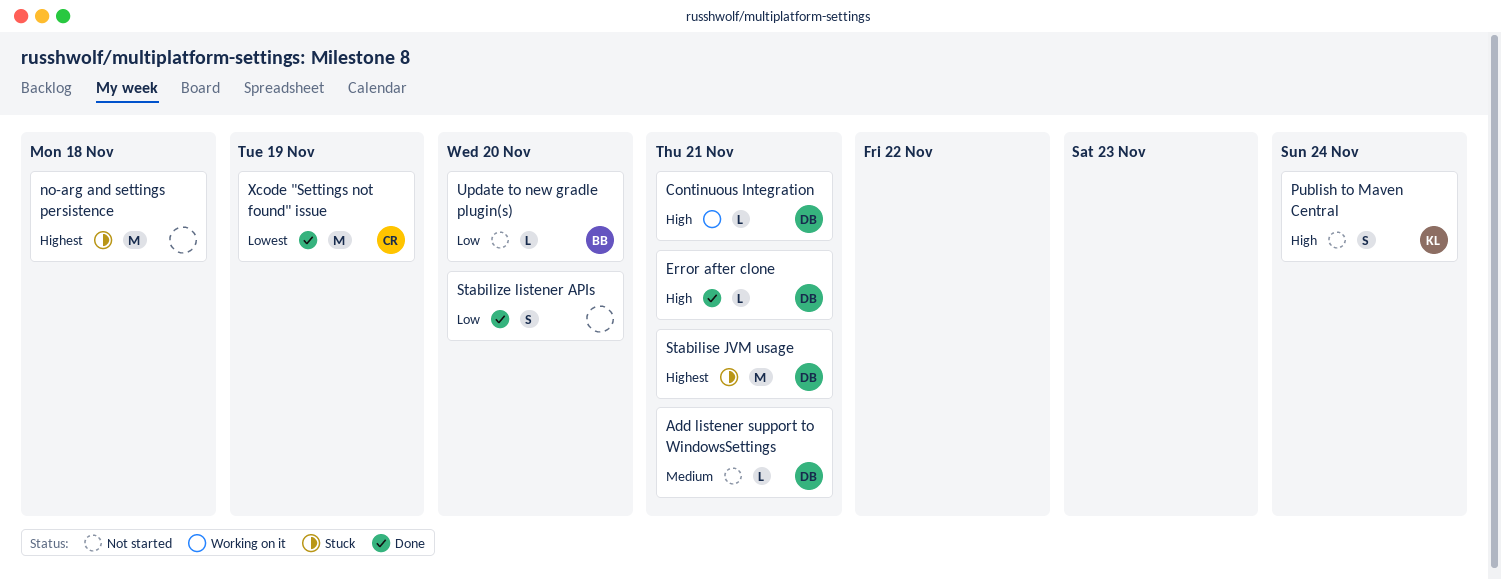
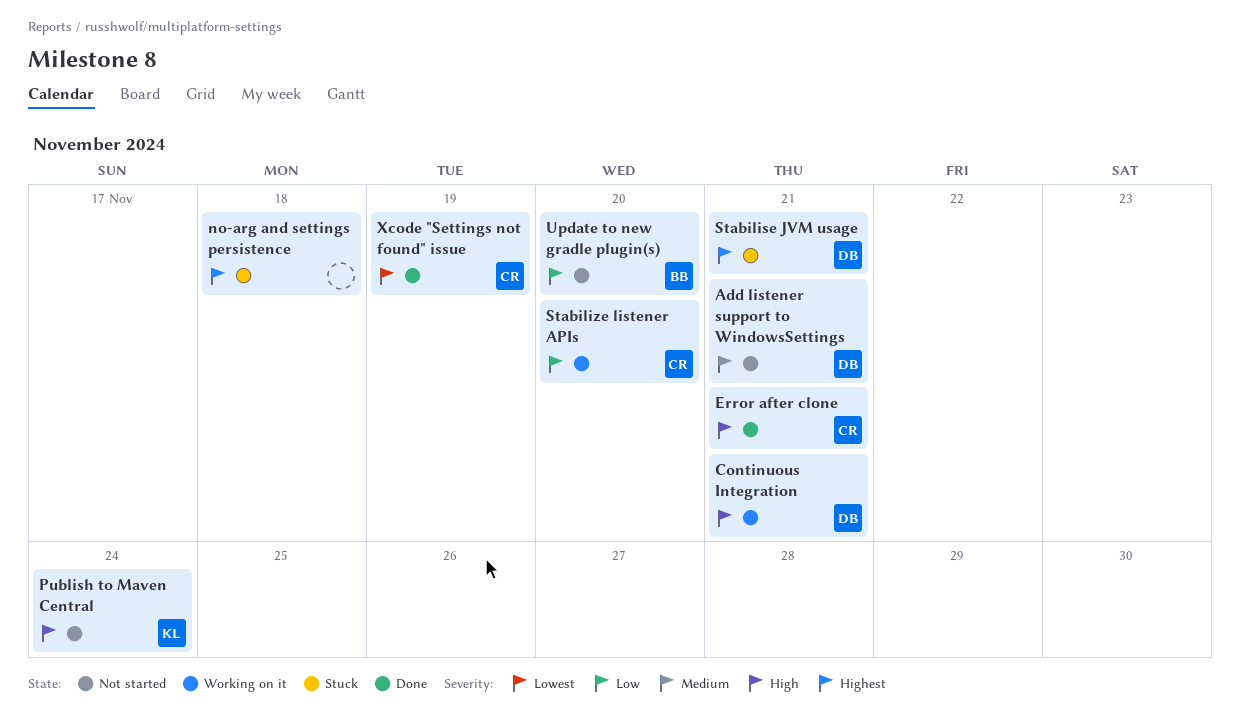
Error after clone, owner: DB -> CR
Stabilize listener APIs, status: Done -> Working on it
Stabilize listener APIs, owner: none -> CR

